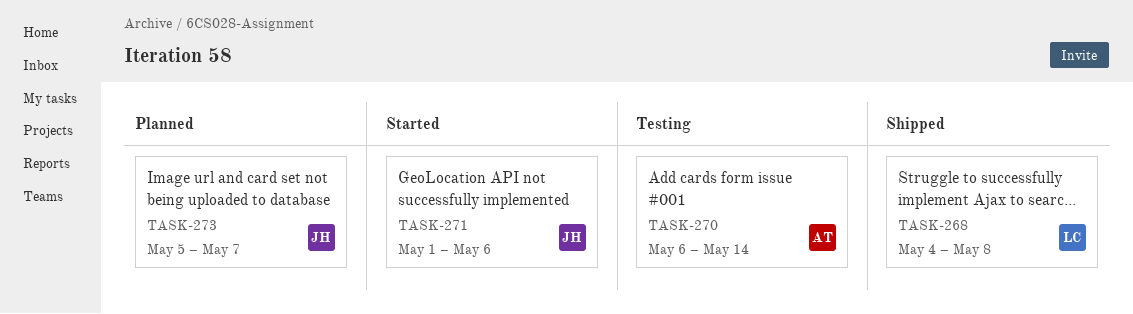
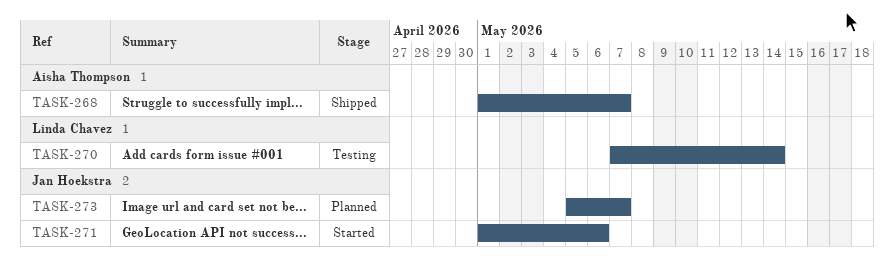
TASK-268, owner: Linda Chavez -> Aisha Thompson
TASK-268, start: May 4 -> May 1
TASK-268, due: May 8 -> May 7
TASK-270, owner: Aisha Thompson -> Linda Chavez
TASK-270, start: May 6 -> May 7

